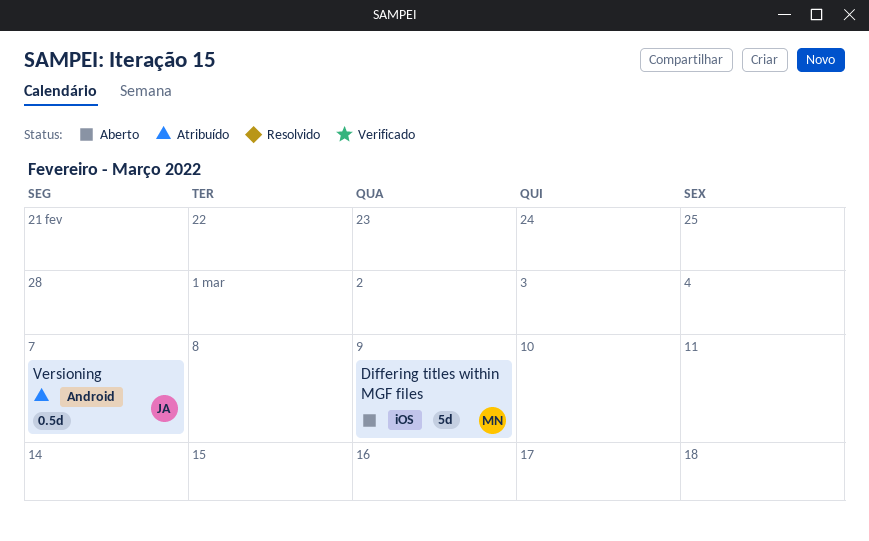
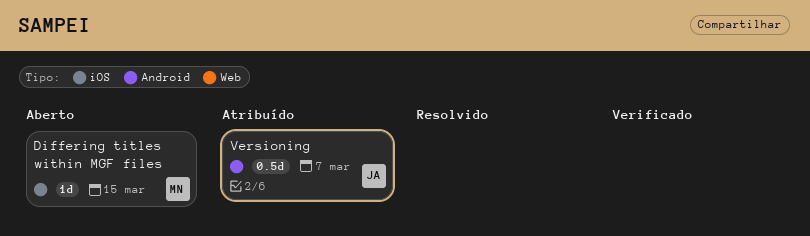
Differing titles within MGF files, estimate: 5d -> 1d
Differing titles within MGF files, due: Mar 9 -> Mar 15

